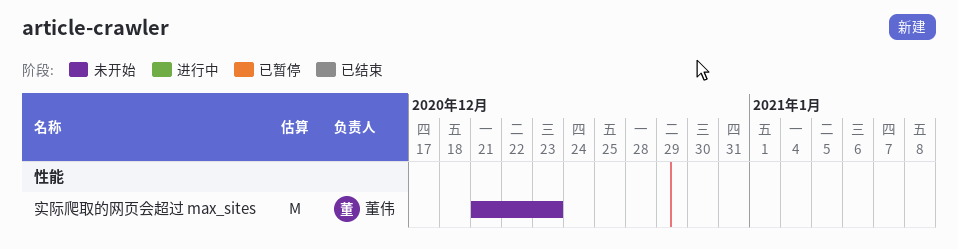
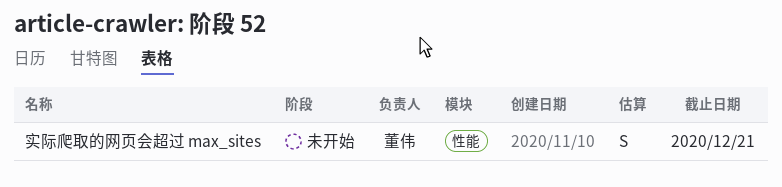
实际爬取的网页会超过 max_sites, estimate: M -> S
实际爬取的网页会超过 max_sites, due: Dec 23 -> Dec 21

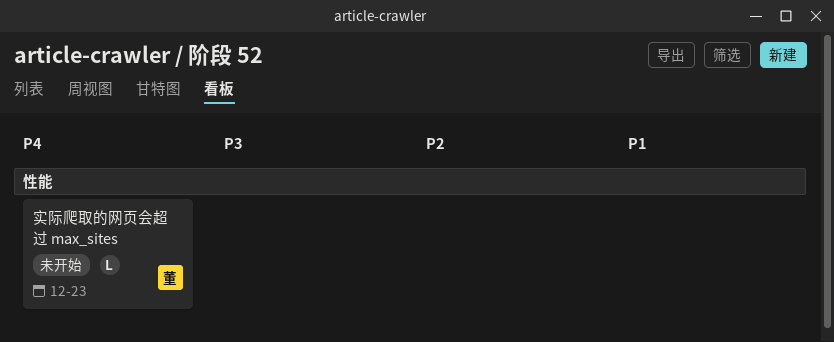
实际爬取的网页会超过 max_sites, estimate: S -> L
实际爬取的网页会超过 max_sites, due: Dec 21 -> Dec 23

